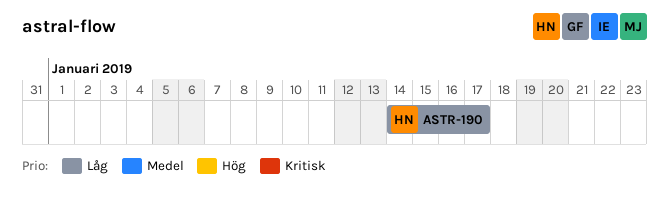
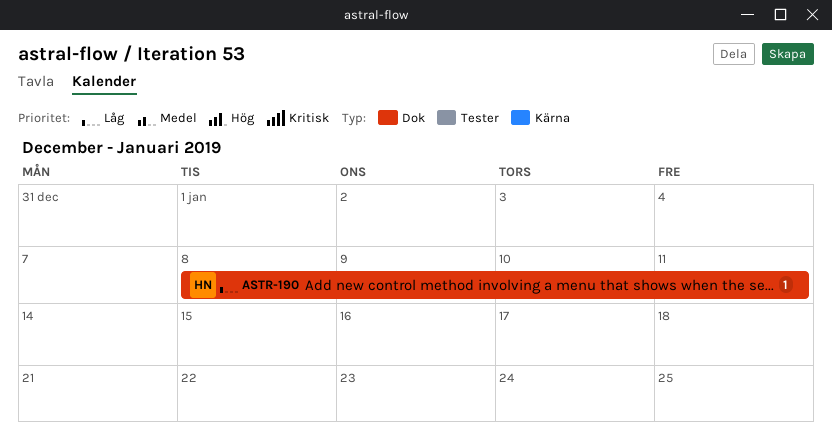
ASTR-190, start: Jan 14 -> Jan 8
ASTR-190, due: Jan 17 -> Jan 11

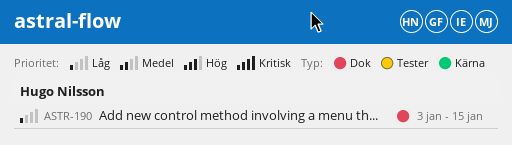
ASTR-190, start: Jan 8 -> Jan 3
ASTR-190, due: Jan 11 -> Jan 15

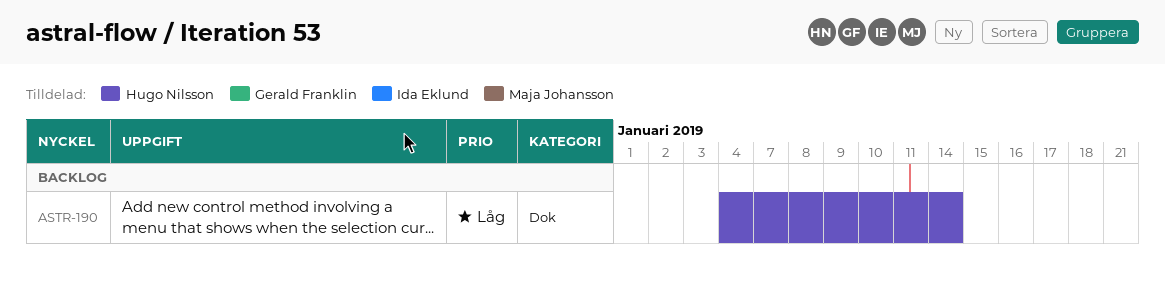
ASTR-190, start: Jan 3 -> Jan 4
ASTR-190, due: Jan 15 -> Jan 14

